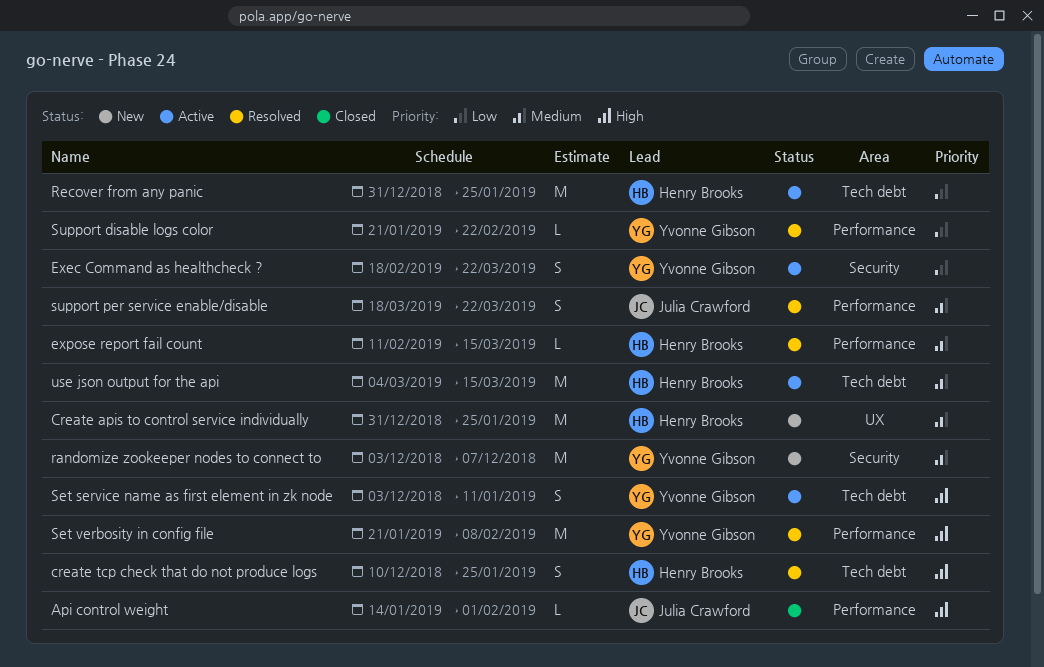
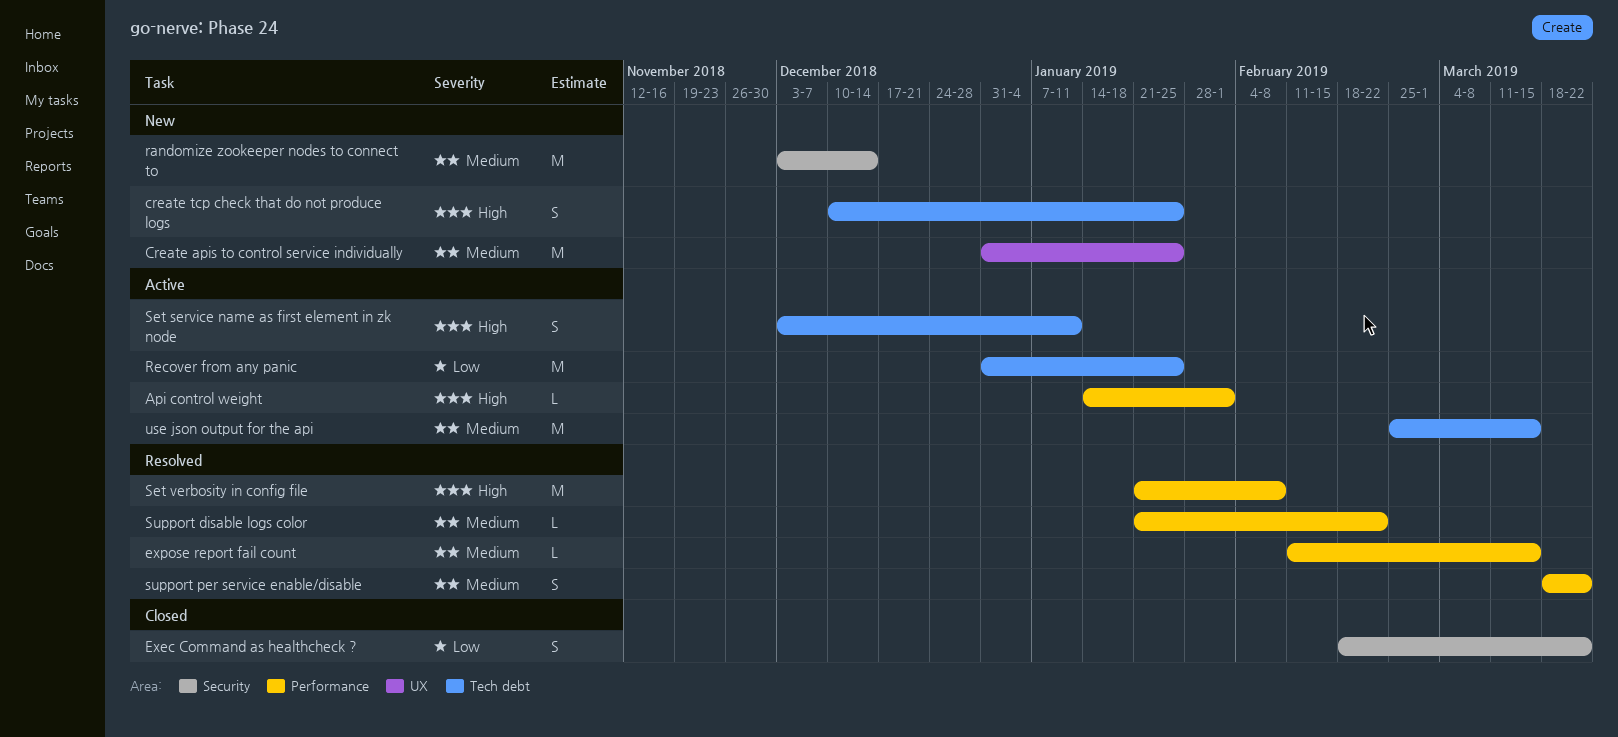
Api control weight, status: Closed -> Active
create tcp check that do not produce logs, status: Resolved -> New
Exec Command as healthcheck ?, status: Active -> Closed
randomize zookeeper nodes to connect to, due: Dec 7 -> Dec 14
Support disable logs color, priority: Low -> Medium
use json output for the api, start: Mar 4 -> Feb 25

